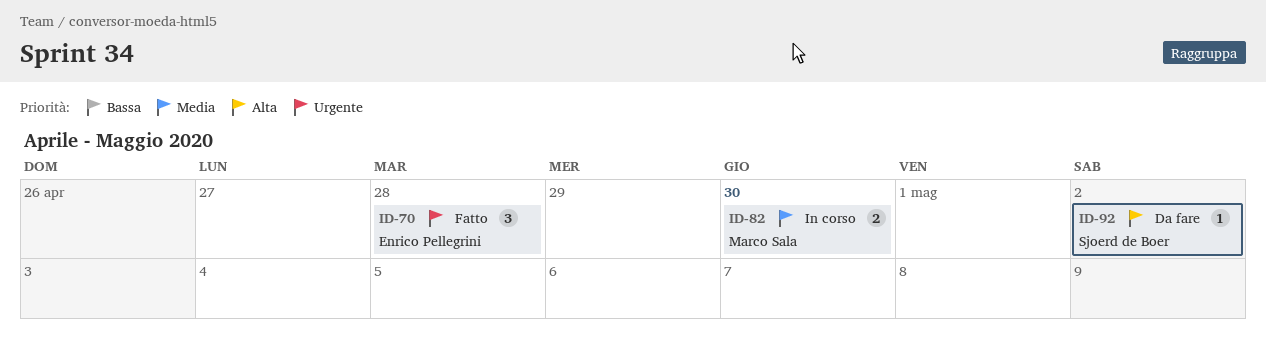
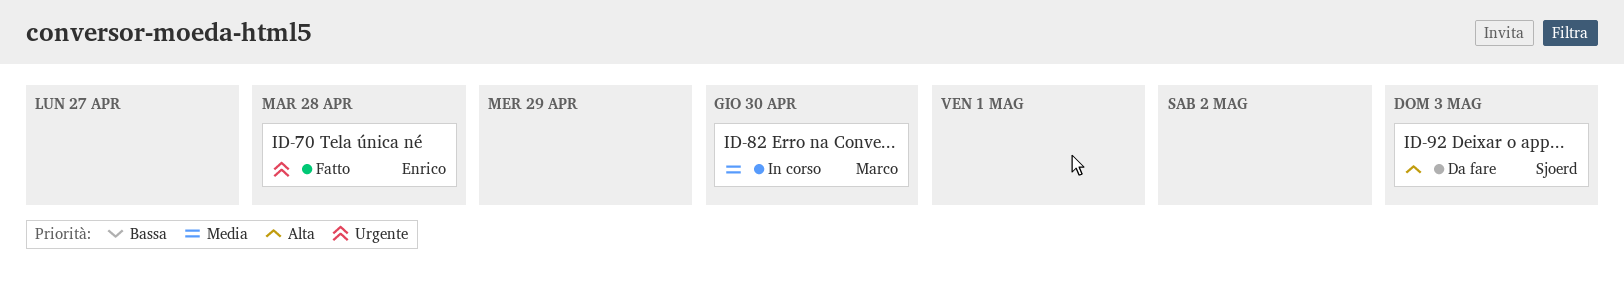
ID-92, due: May 2 -> May 3

